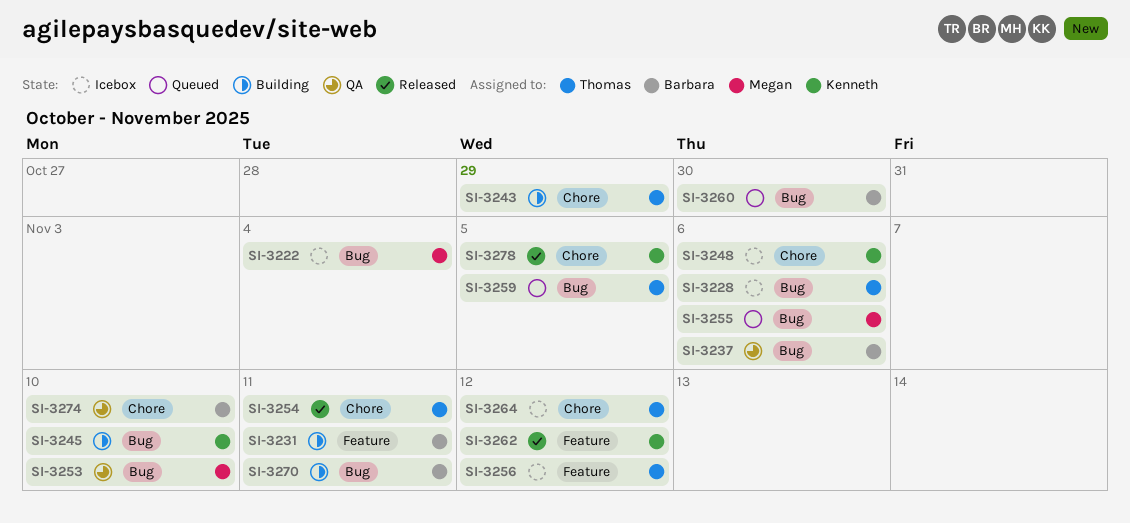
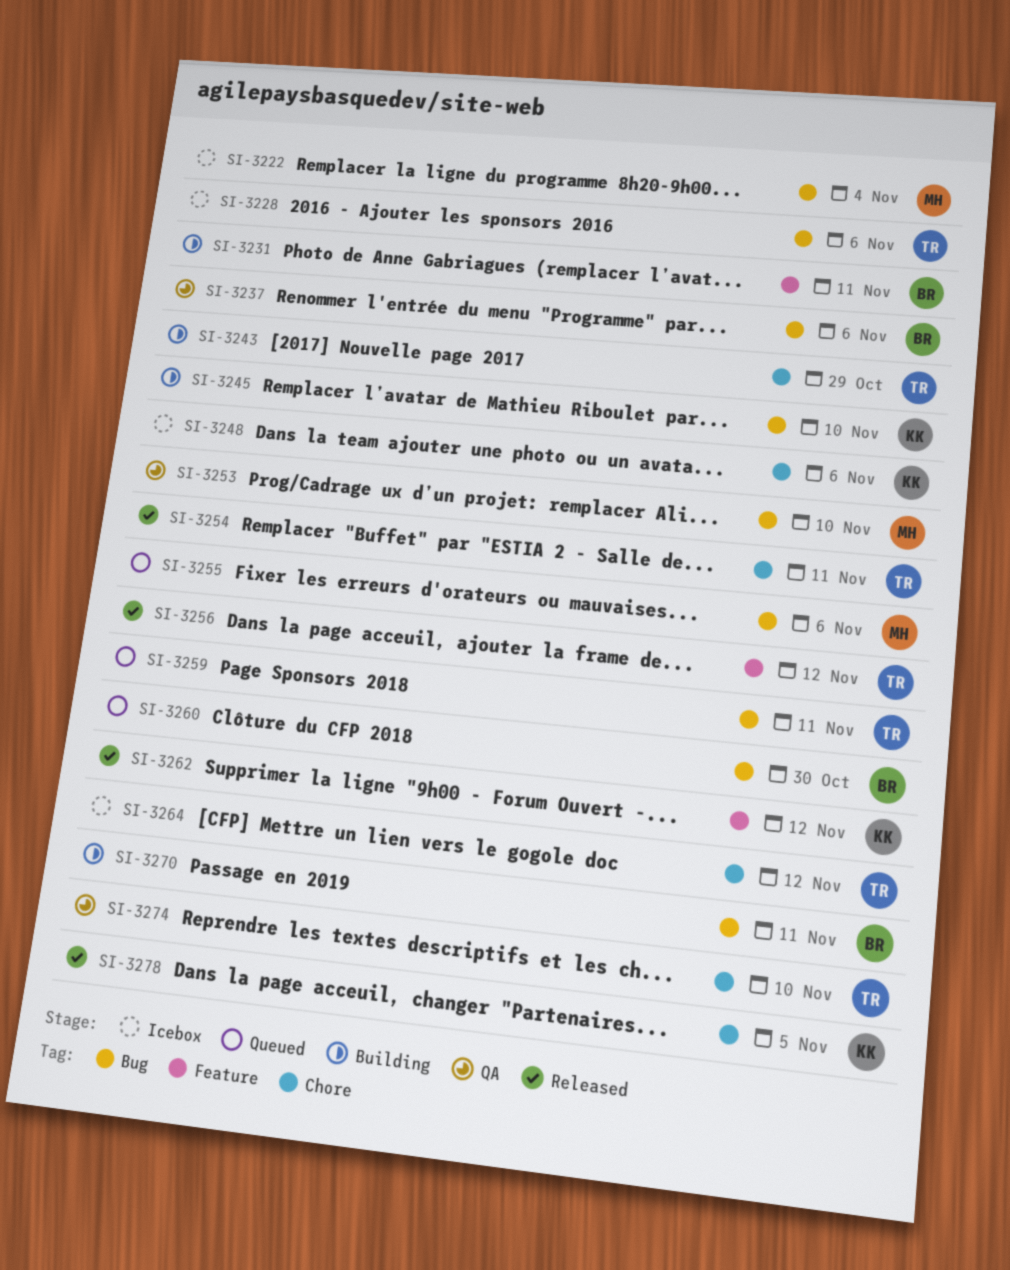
SI-3256, status: Icebox -> Released
SI-3259, due: Nov 5 -> Nov 11
SI-3274, owner: Barbara -> Thomas

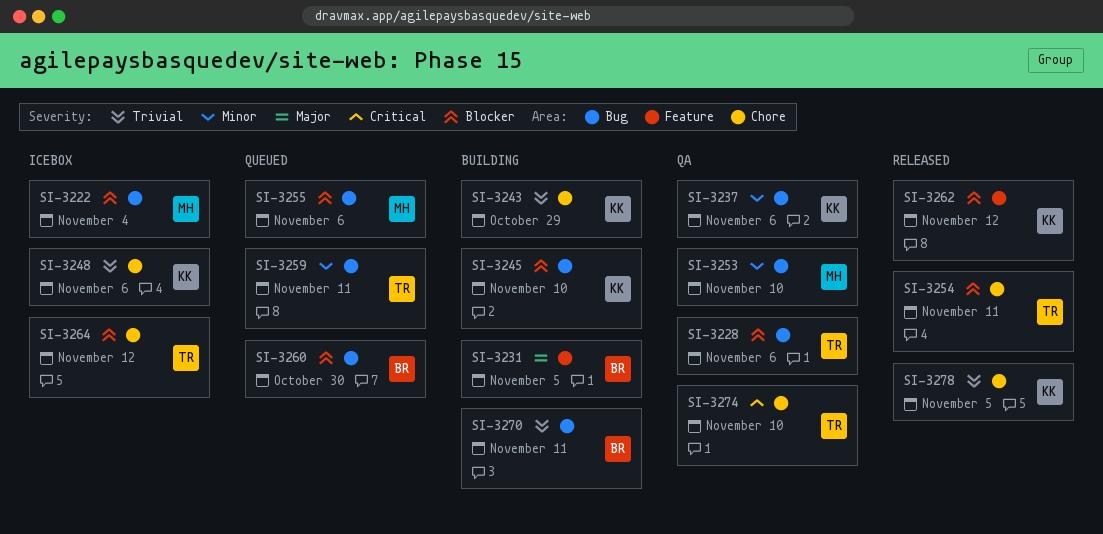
SI-3228, status: Icebox -> QA
SI-3231, due: Nov 11 -> Nov 5
SI-3237, owner: BR -> KK
SI-3243, owner: TR -> KK
SI-3256: present -> none

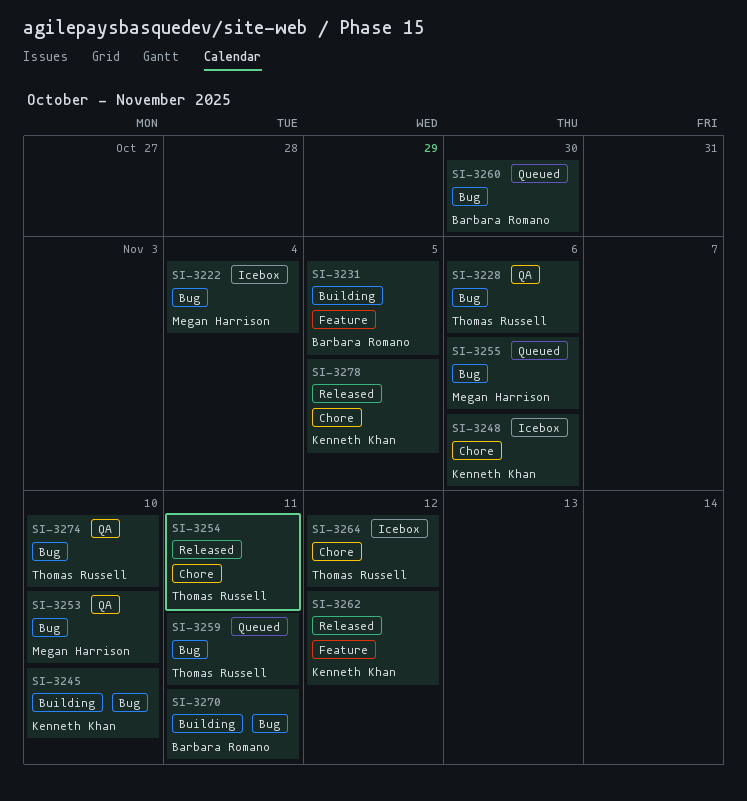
SI-3237: present -> none
SI-3243: present -> none
SI-3274, label: Chore -> Bug

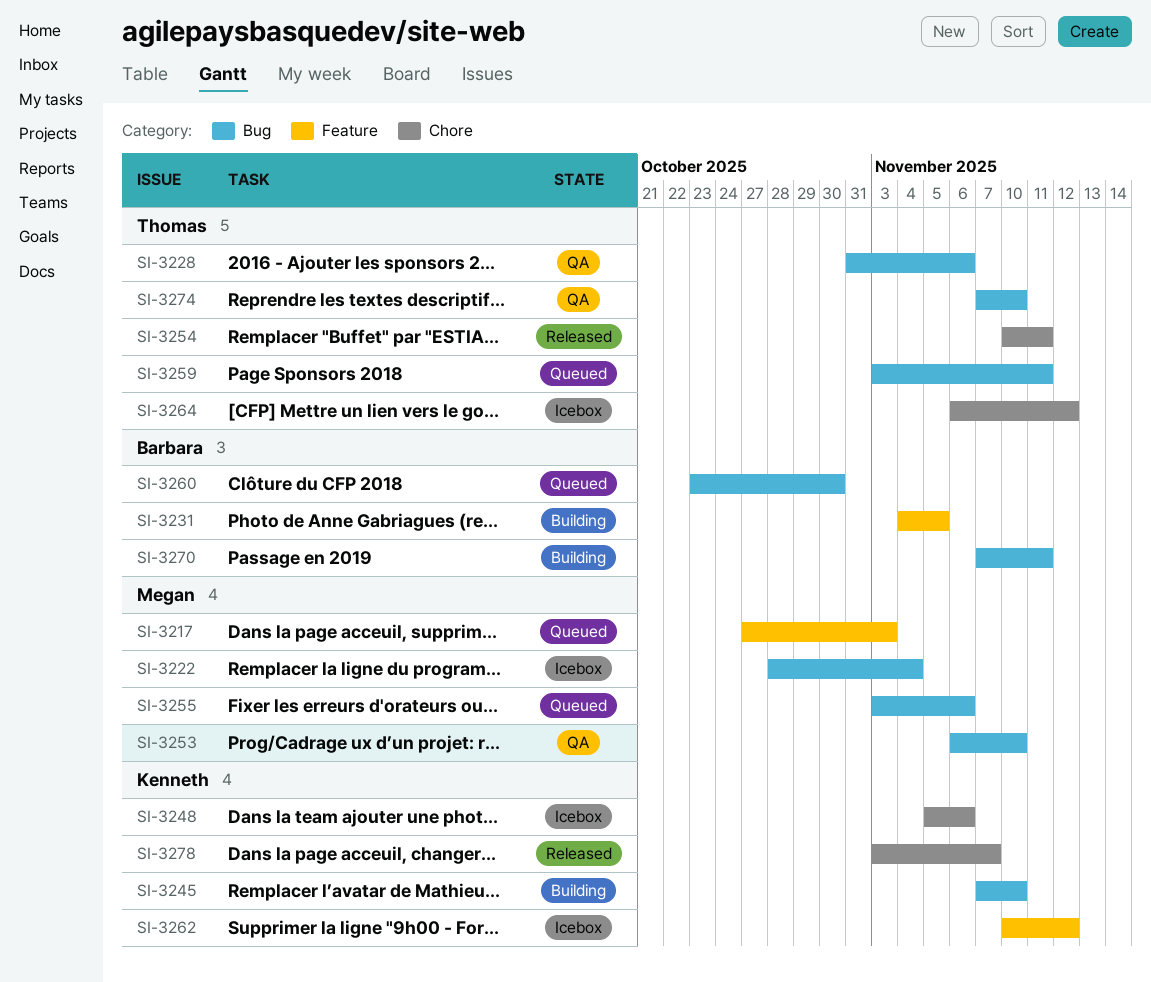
SI-3217: none -> present
SI-3262, status: Released -> Icebox
SI-3278, due: Nov 5 -> Nov 7

